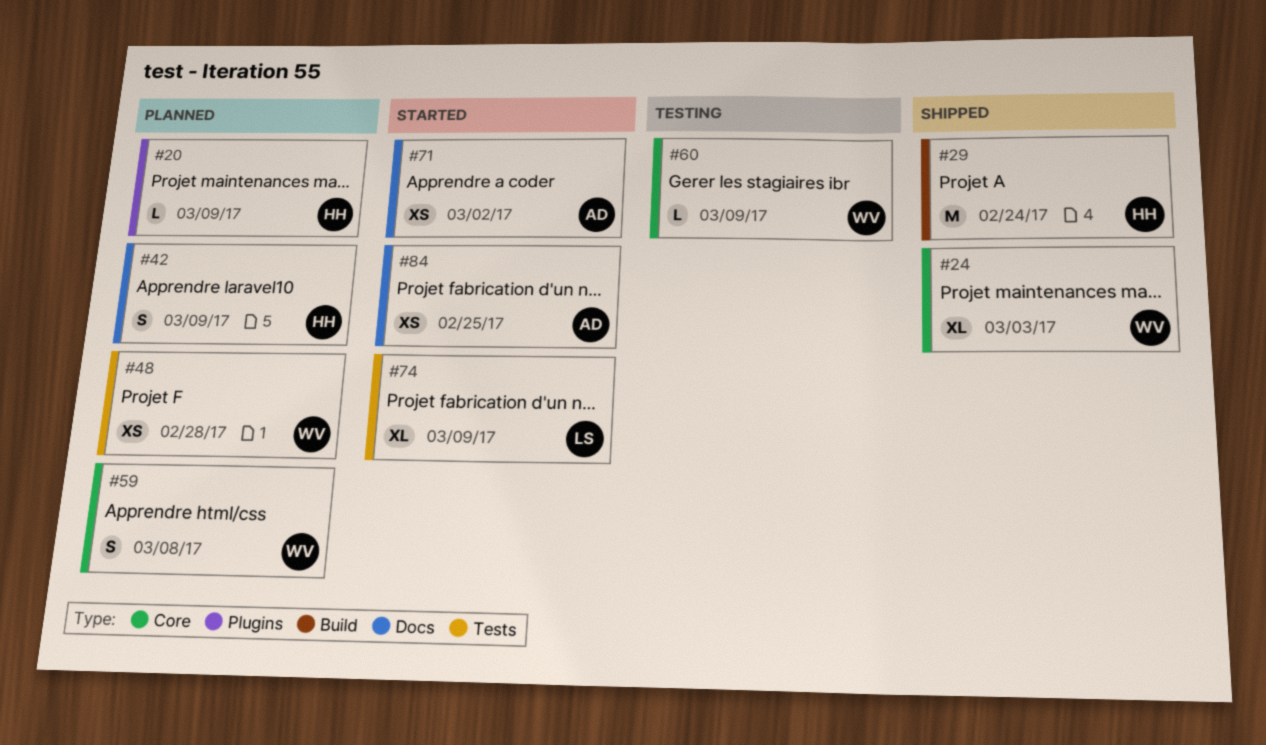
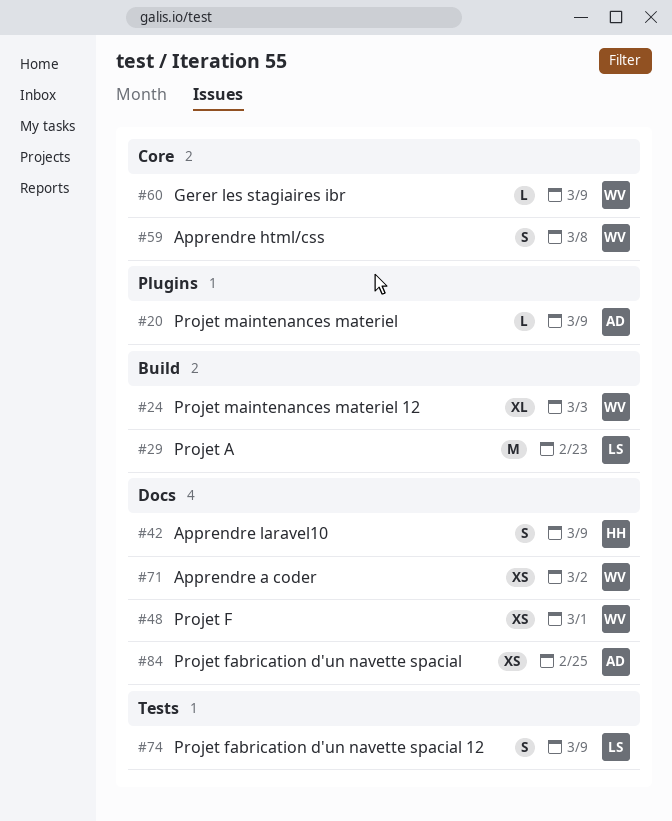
#20, owner: HH -> AD
#24, label: Core -> Build
#29, owner: HH -> LS
#29, due: Feb 24 -> Feb 23
#48, label: Tests -> Docs
#48, due: Feb 28 -> Mar 1
#71, owner: AD -> WV
#74, estimate: XL -> S

